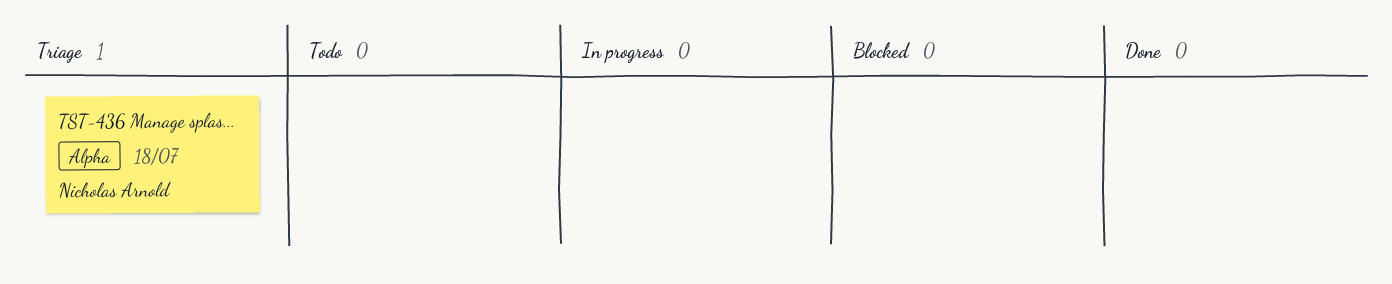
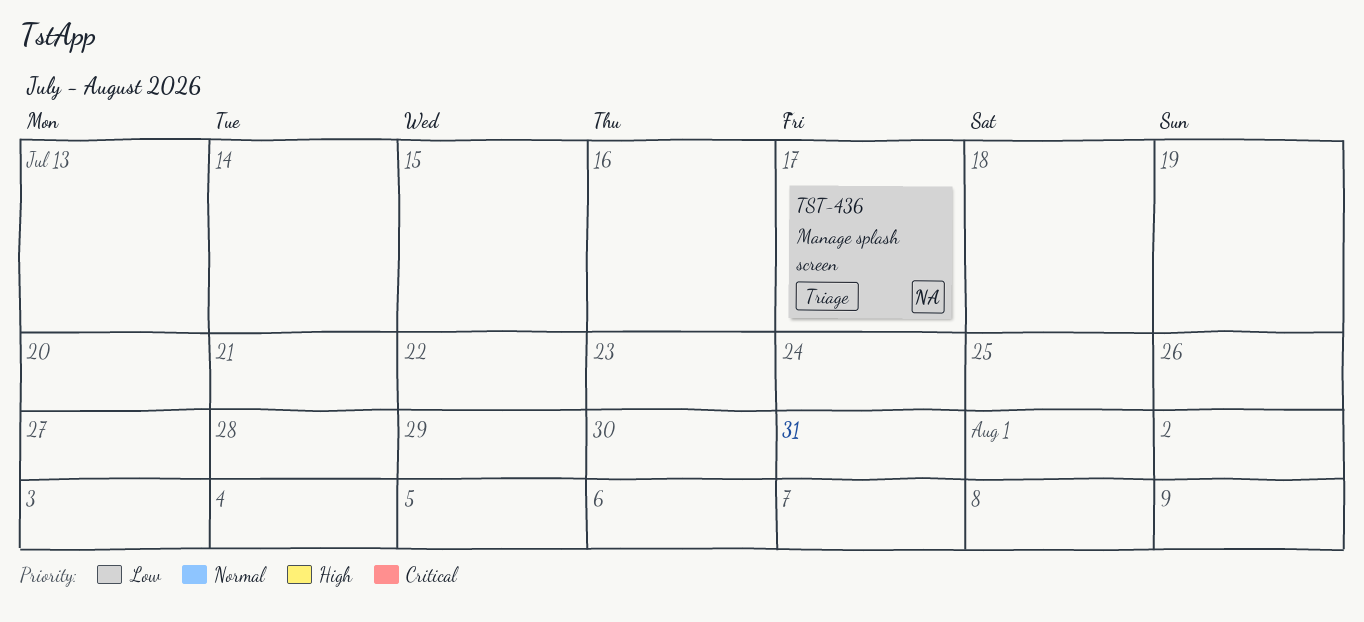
TST-436, due: Jul 18 -> Jul 17

